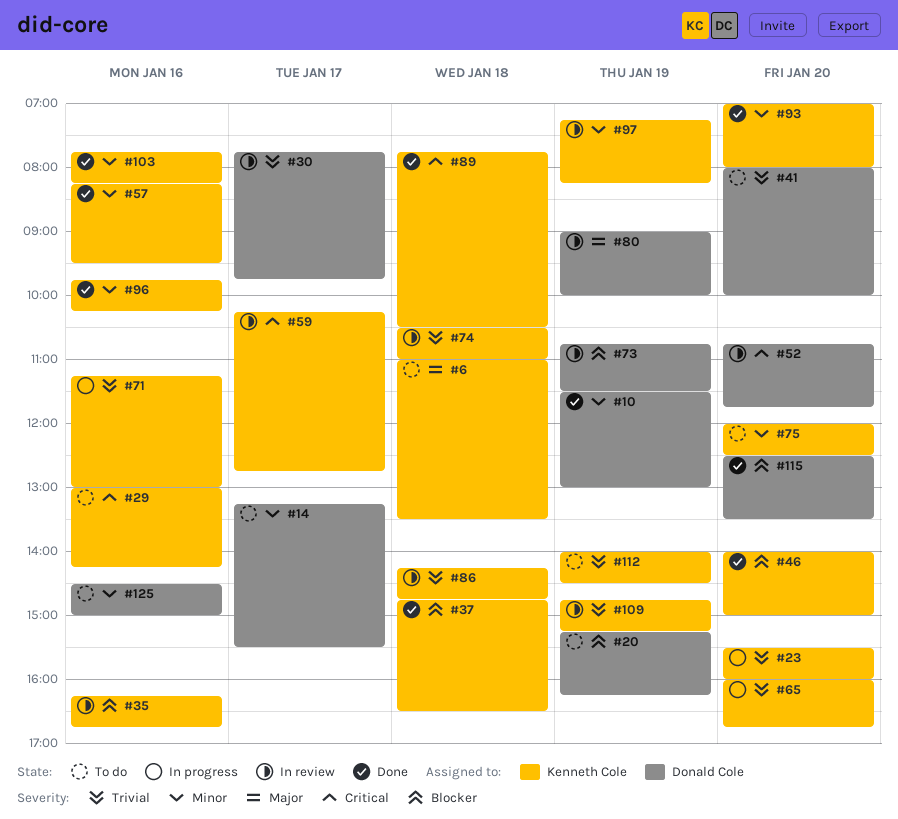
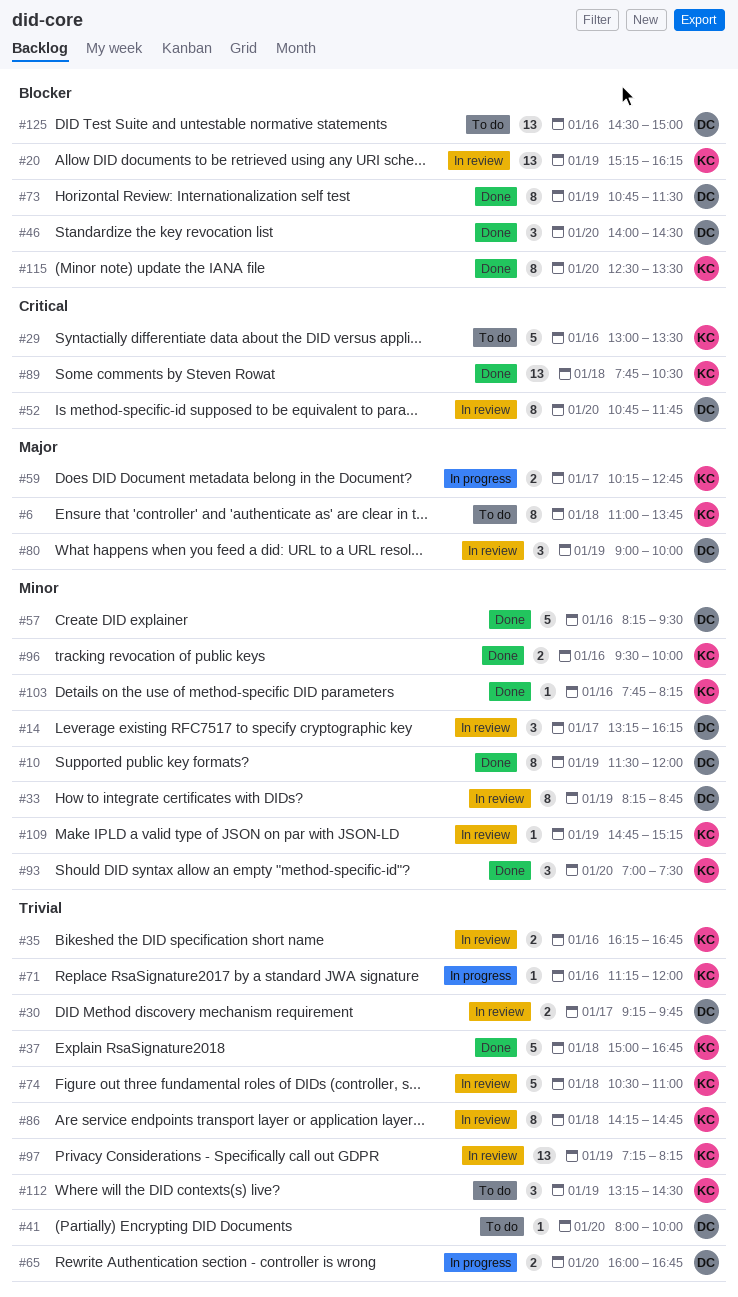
#6, ends: 13:30 -> 13:45
#10, ends: 13:00 -> 12:00
#14, status: To do -> In review
#14, ends: 15:30 -> 16:15
#20, status: To do -> In review
#20, owner: Donald Cole -> Kenneth Cole
#23: present -> none
#29, ends: 14:15 -> 13:30
#30, begins: 07:45 -> 09:15
#33: none -> present
#35, priority: Blocker -> Trivial
#37, priority: Blocker -> Trivial
#37, begins: 14:45 -> 15:00
#37, ends: 16:30 -> 16:45
#46, owner: Kenneth Cole -> Donald Cole
#46, ends: 15:00 -> 14:30
#57, owner: Kenneth Cole -> Donald Cole
#59, status: In review -> In progress
#59, priority: Critical -> Major
#65, owner: Kenneth Cole -> Donald Cole
#71, ends: 13:00 -> 12:00
#73, status: In review -> Done
#75: present -> none
#93, ends: 08:00 -> 07:30
#96, begins: 09:45 -> 09:30
#96, ends: 10:15 -> 10:00
#97, priority: Minor -> Trivial
#109, priority: Trivial -> Minor
#112, begins: 14:00 -> 13:15
#115, owner: Donald Cole -> Kenneth Cole
#125, priority: Minor -> Blocker

